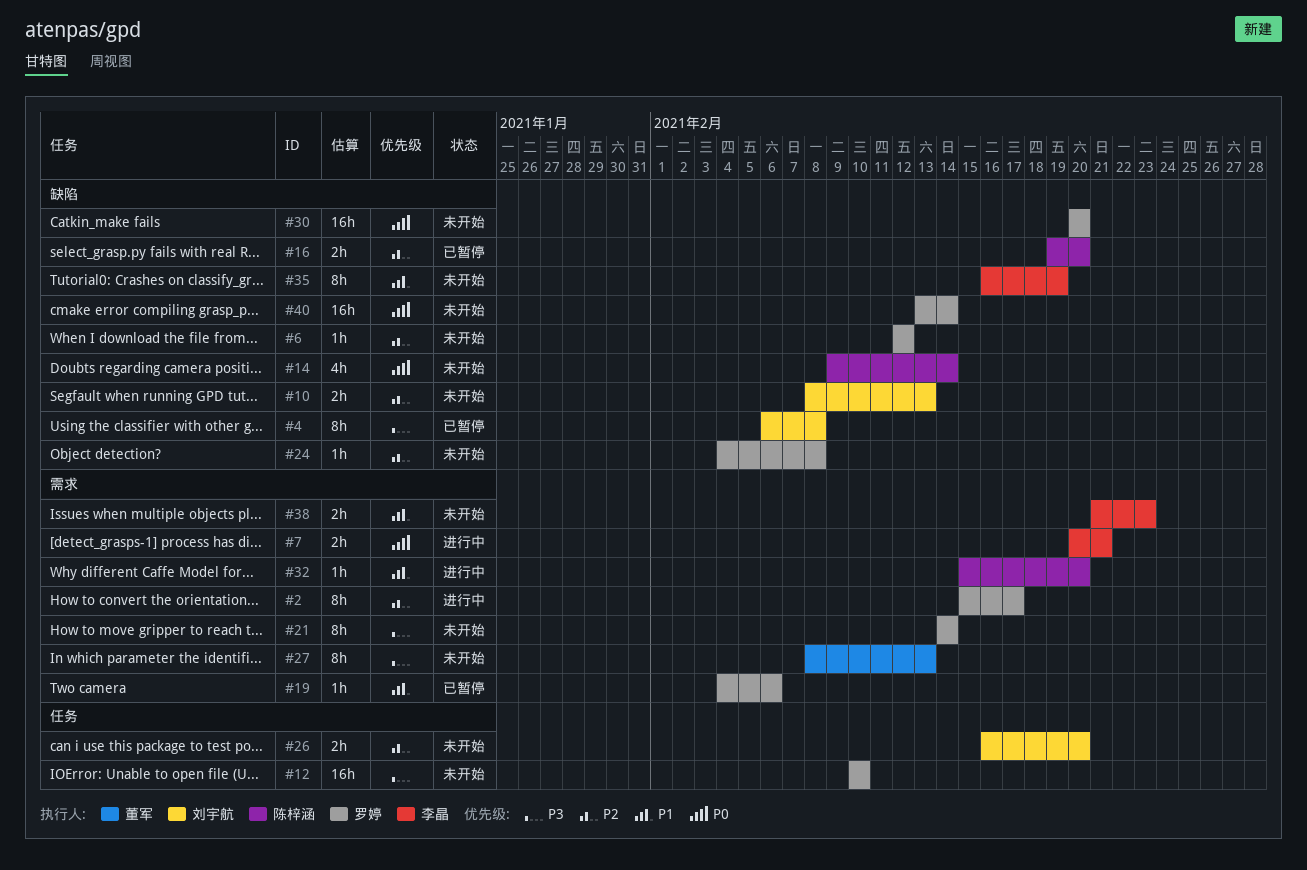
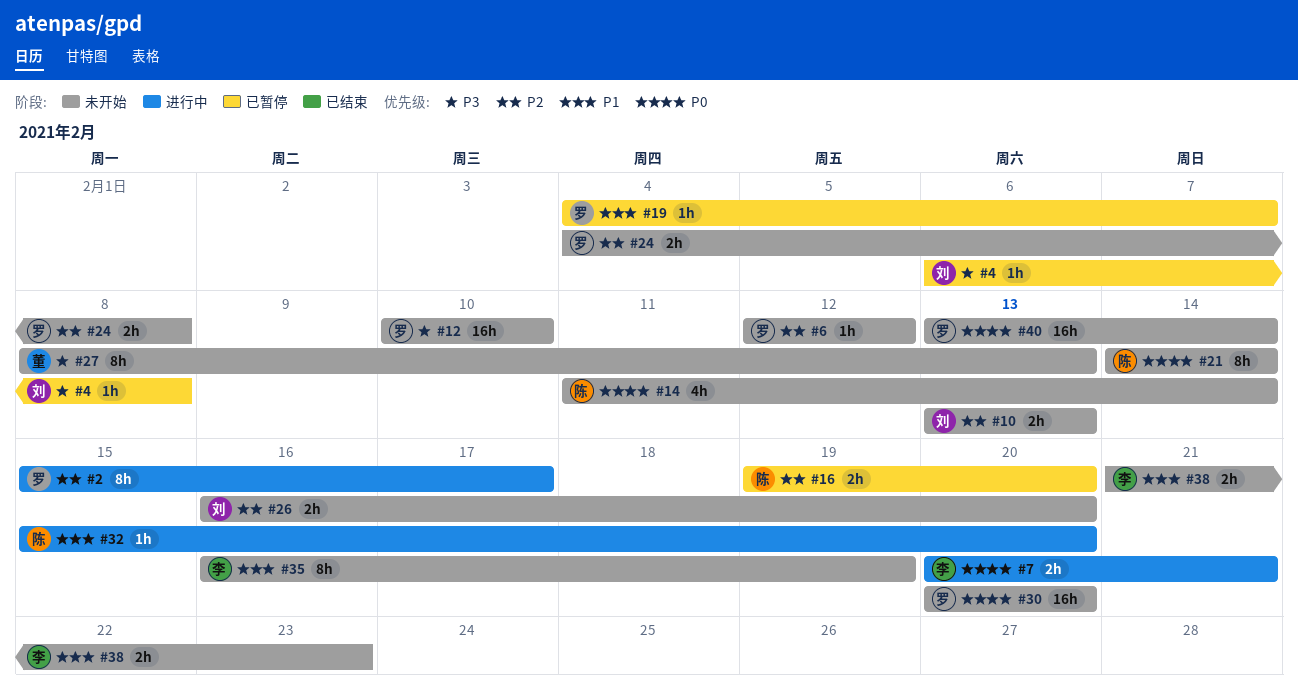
#4, estimate: 8h -> 1h
#10, start: Feb 8 -> Feb 13
#14, start: Feb 9 -> Feb 11
#19, due: Feb 6 -> Feb 7
#21, owner: 罗婷 -> 陈梓涵
#21, priority: P3 -> P0
#24, estimate: 1h -> 2h

